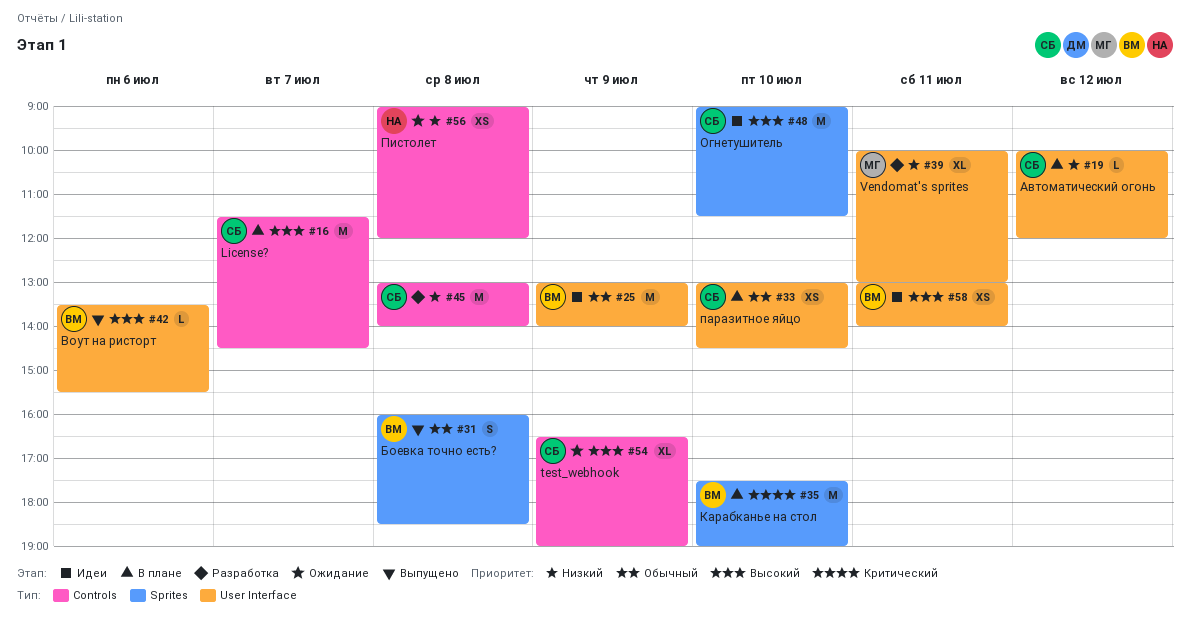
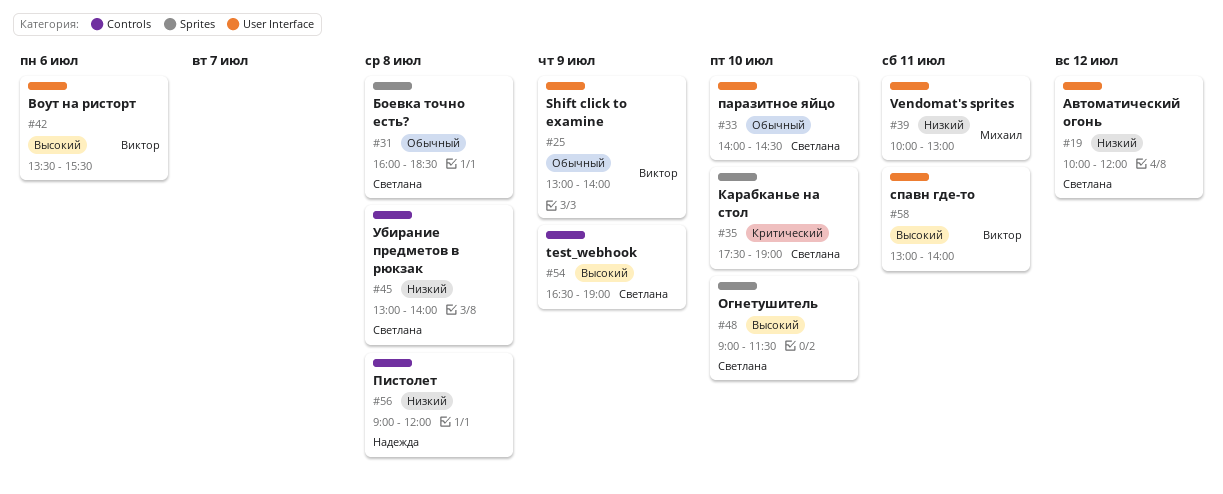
#16: present -> none
#31, owner: Виктор -> Светлана
#33, begins: 13:00 -> 14:00
#35, owner: Виктор -> Светлана

